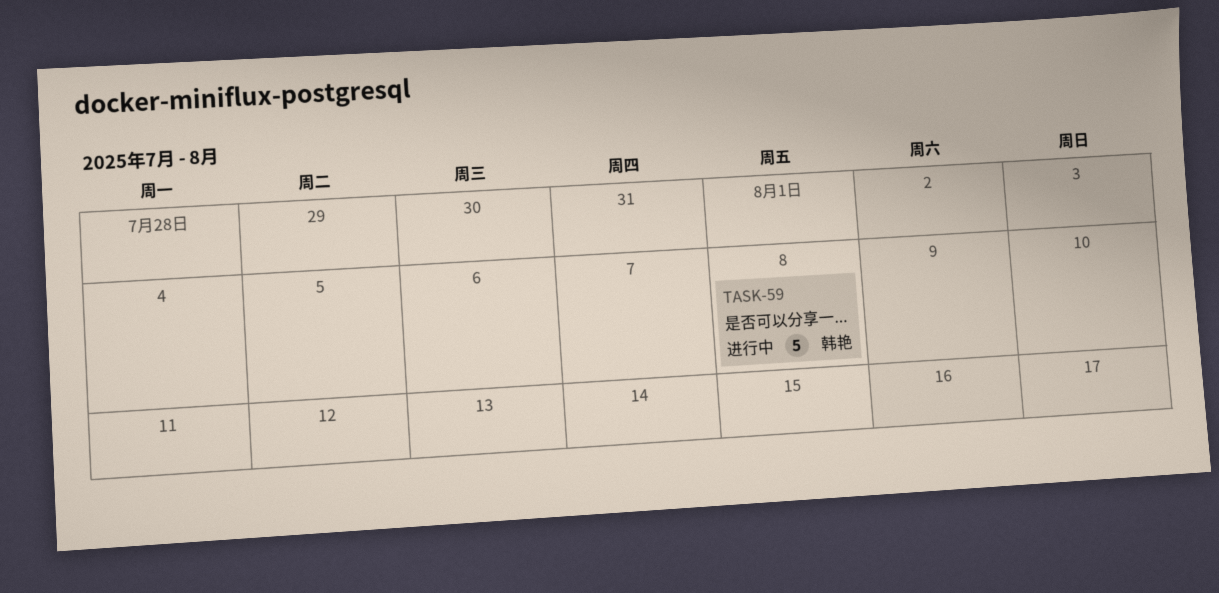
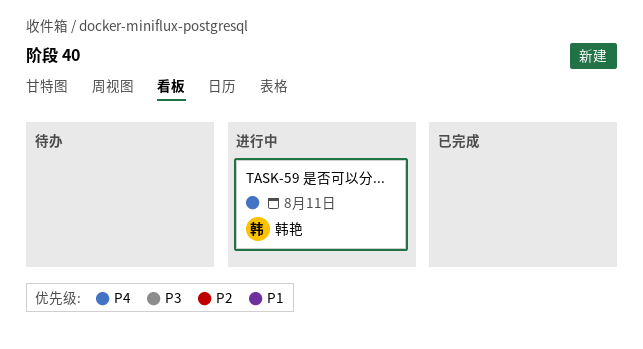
TASK-59, due: Aug 8 -> Aug 11

